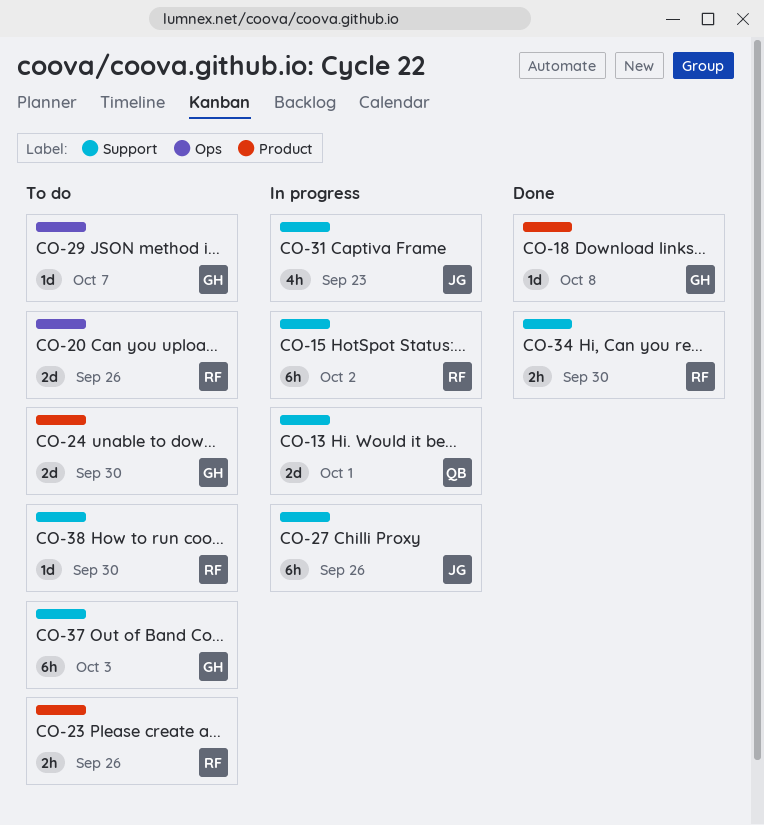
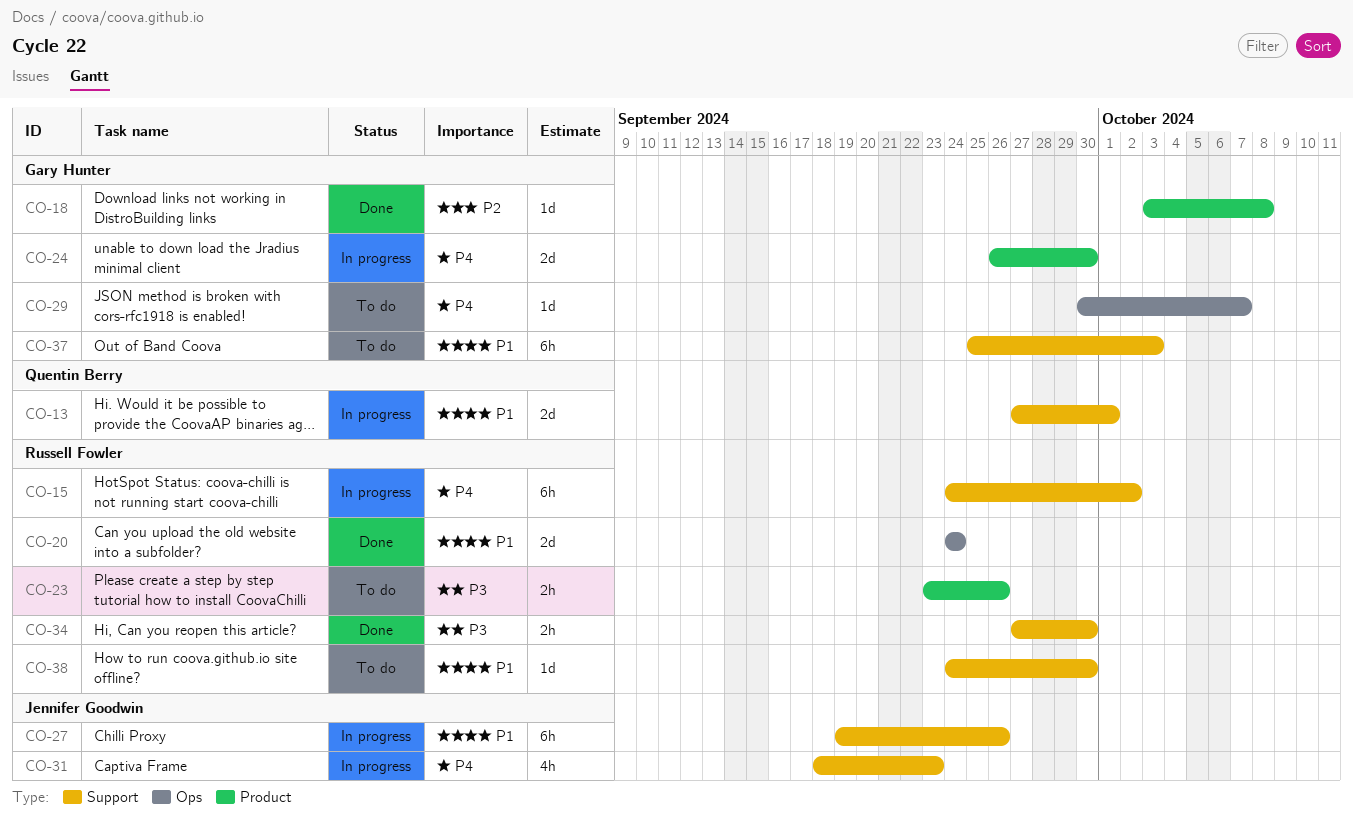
CO-20, status: To do -> Done
CO-20, due: Sep 26 -> Sep 24
CO-24, status: To do -> In progress

